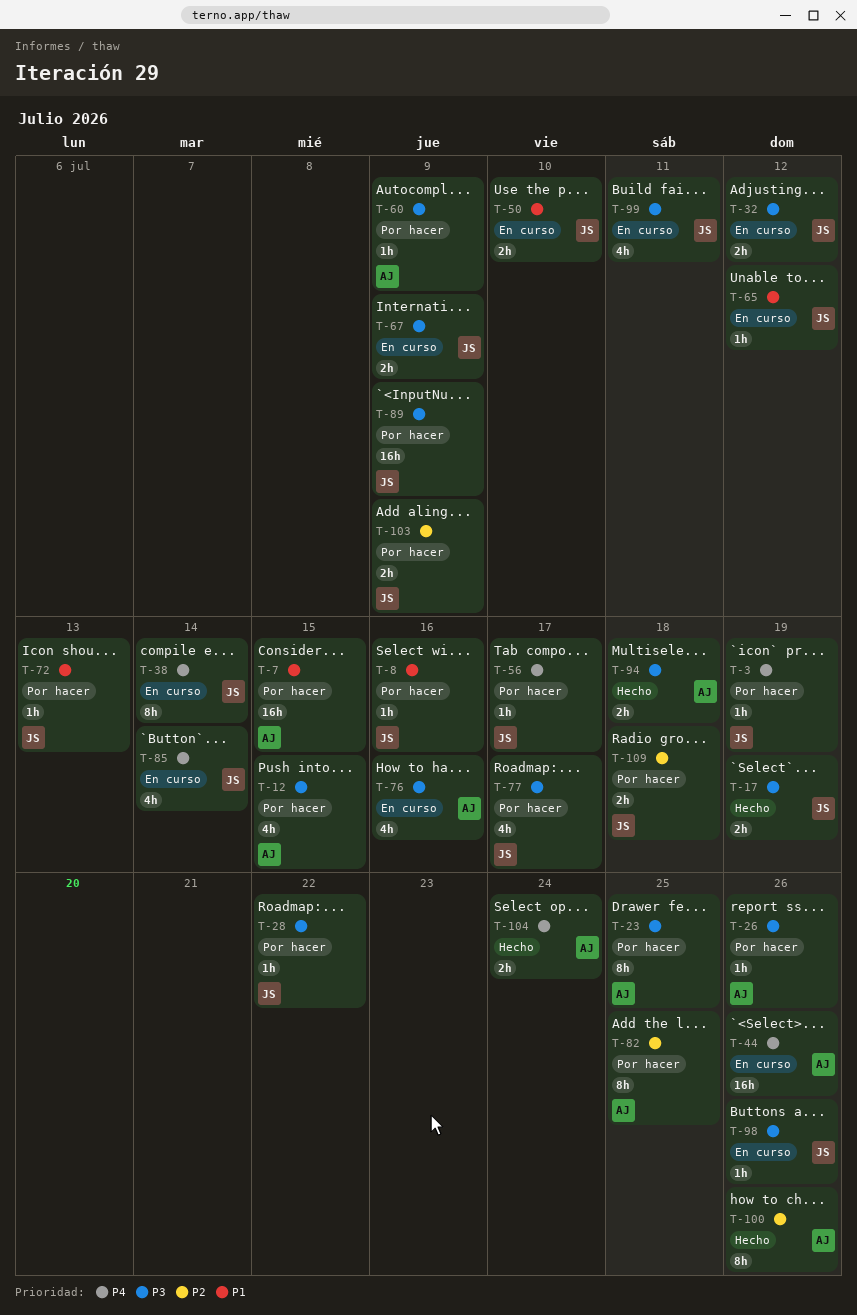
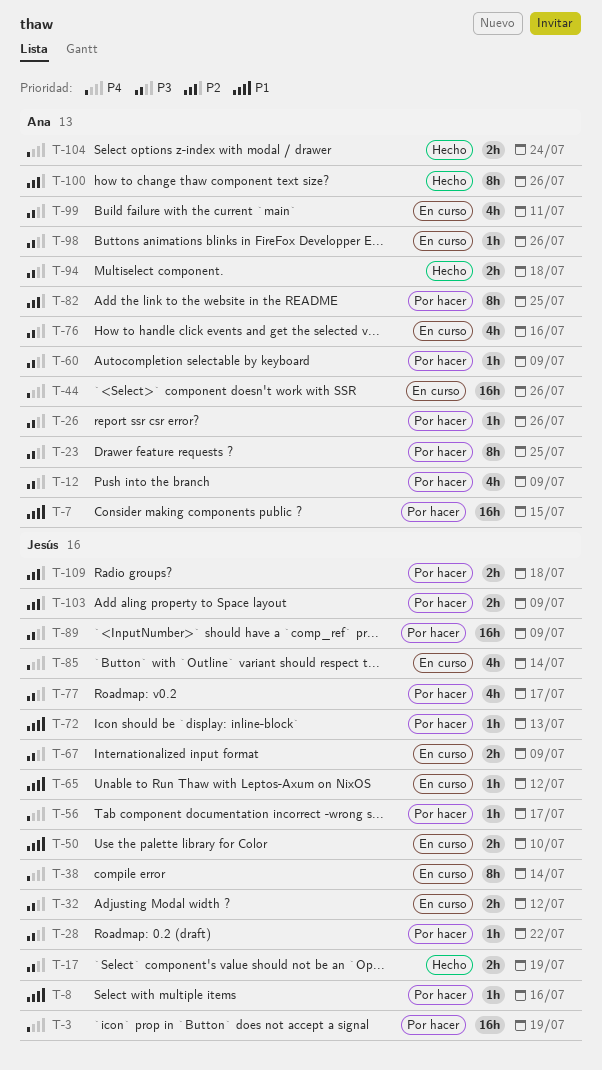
T-3, estimate: 1h -> 16h
T-12, due: Jul 15 -> Jul 9
T-98, owner: Jesús -> Ana
T-99, owner: Jesús -> Ana

